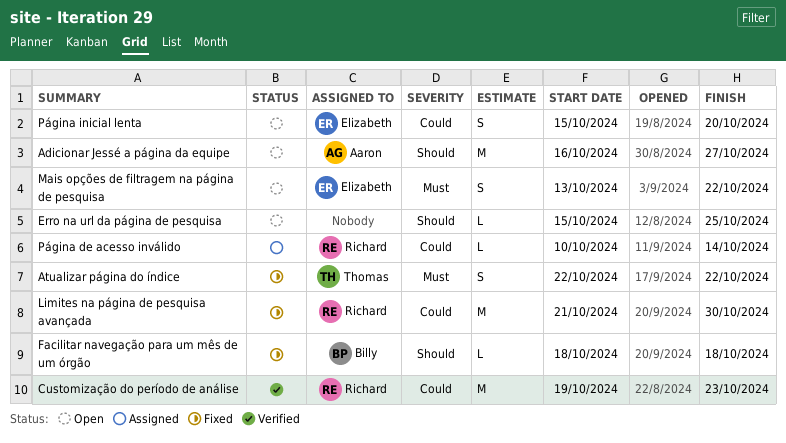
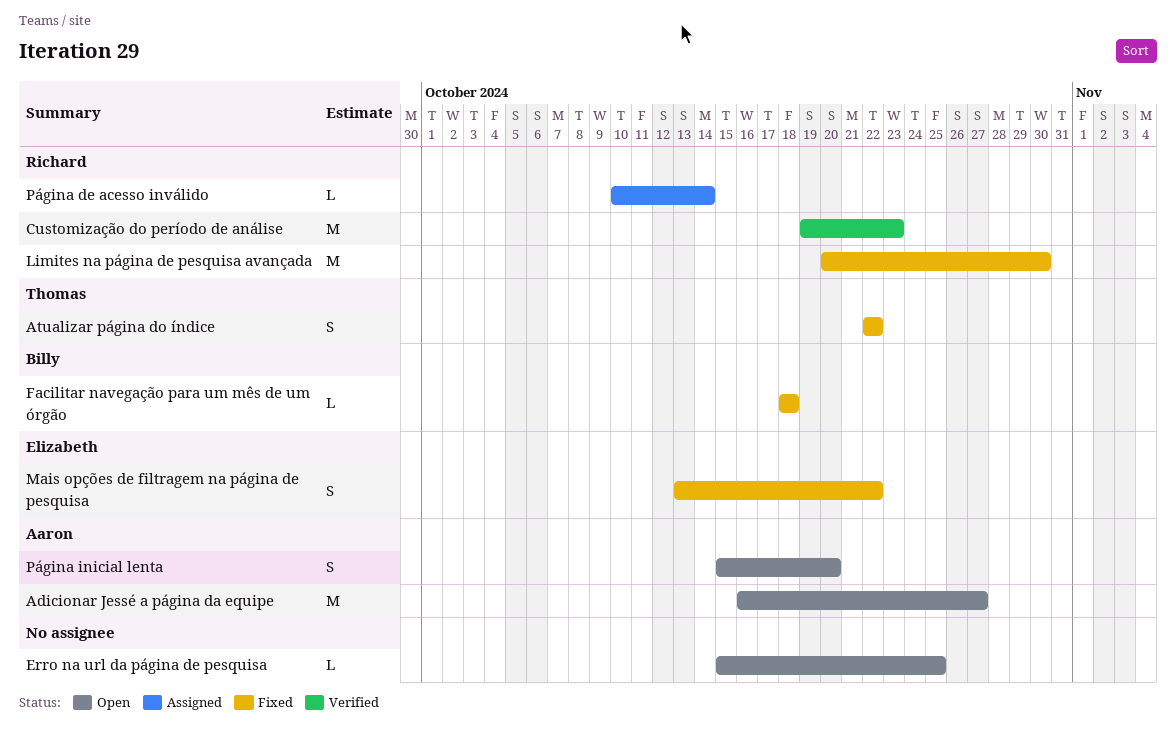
Limites na página de pesquisa avançada, start: Oct 21 -> Oct 20
Mais opções de filtragem na página de pesquisa, status: Open -> Fixed
Página inicial lenta, owner: Elizabeth -> Aaron

